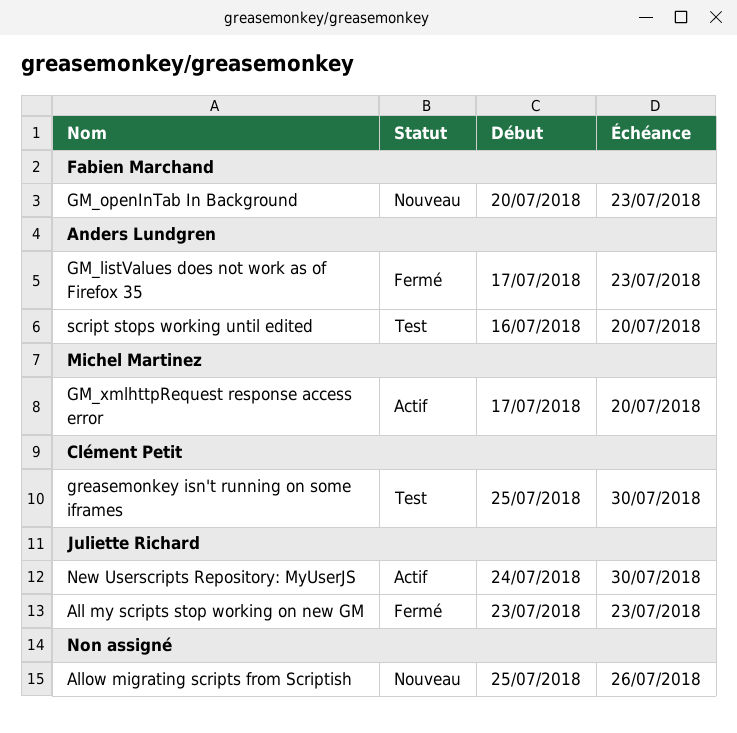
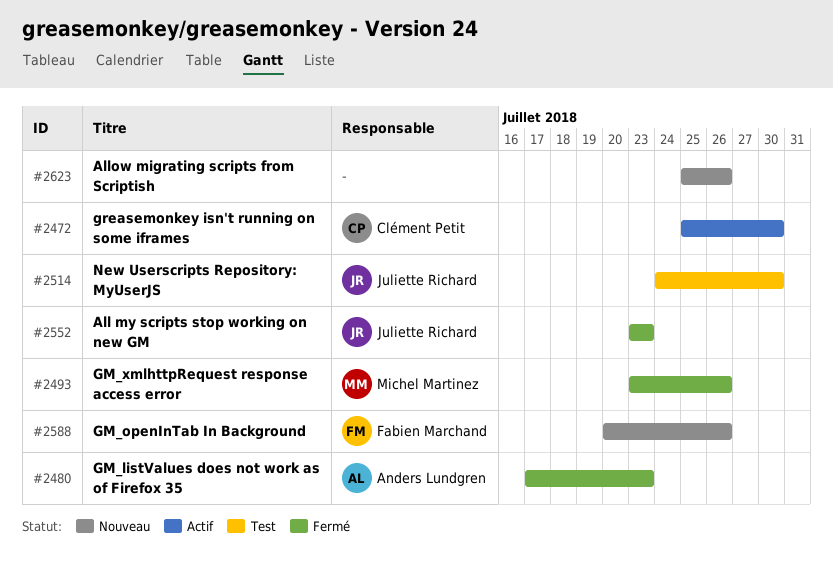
GM_openInTab In Background, due: Jul 23 -> Jul 26
GM_xmlhttpRequest response access error, status: Actif -> Fermé
GM_xmlhttpRequest response access error, start: Jul 17 -> Jul 23
GM_xmlhttpRequest response access error, due: Jul 20 -> Jul 26
greasemonkey isn't running on some iframes, status: Test -> Actif
New Userscripts Repository: MyUserJS, status: Actif -> Test
script stops working until edited: present -> none

